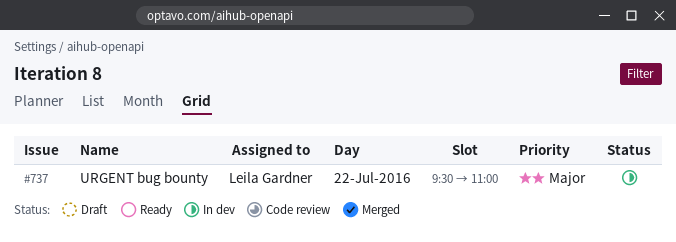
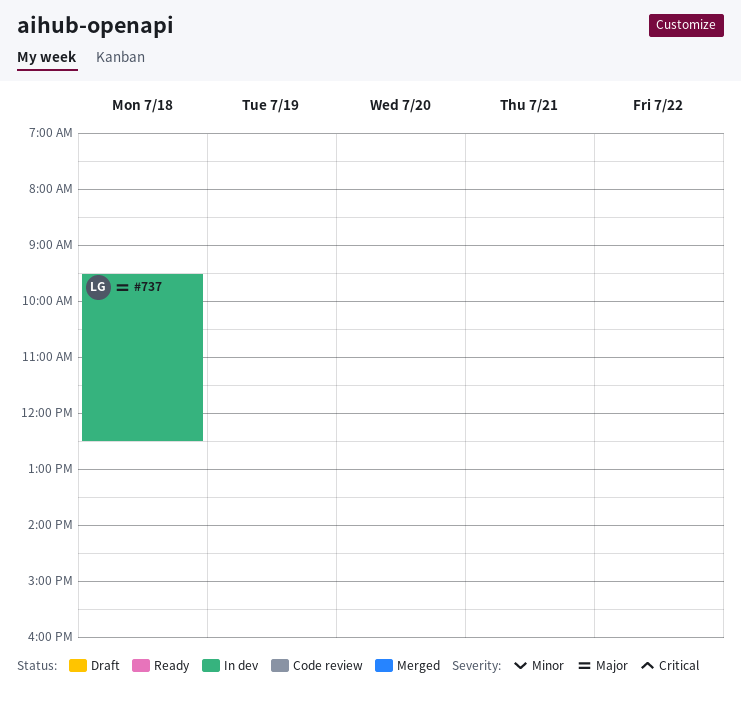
#737, day: Jul 22 -> Jul 18
#737, ends: 11:00 -> 12:30

